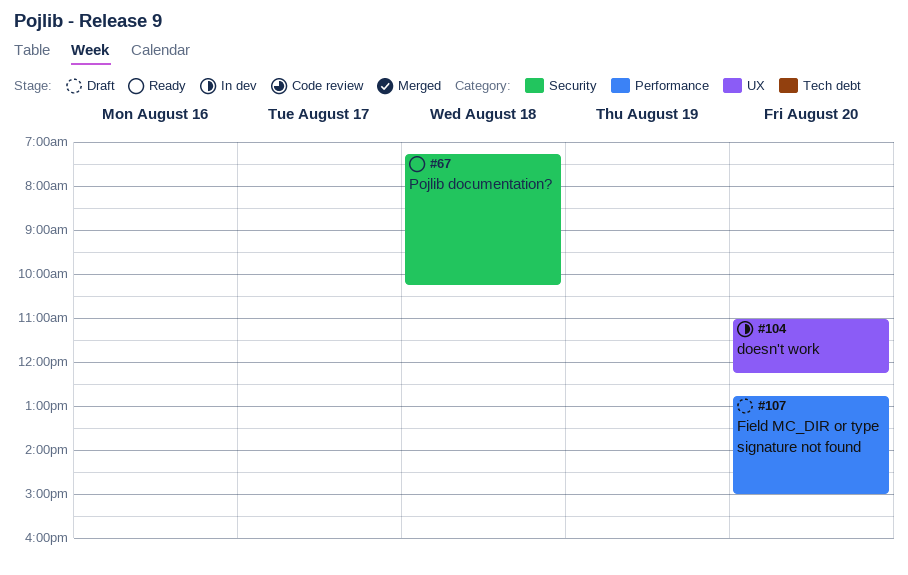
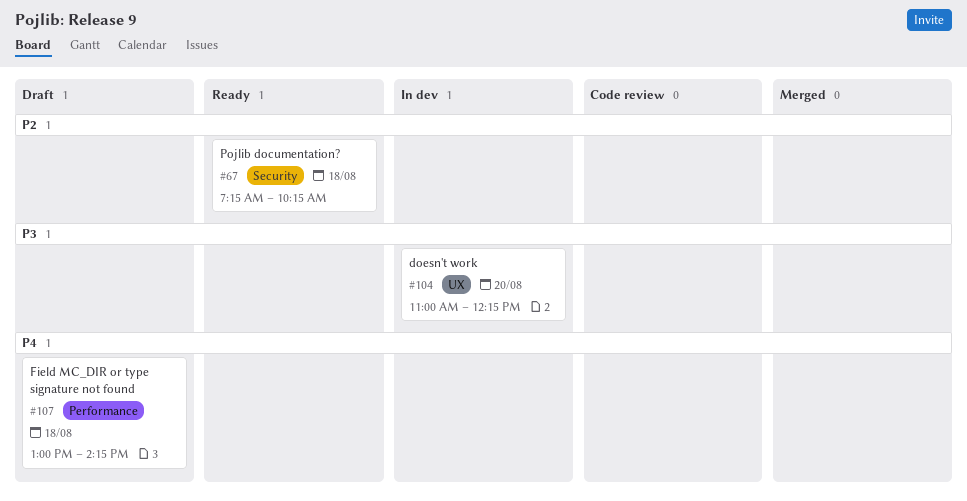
#107, day: Aug 20 -> Aug 18
#107, begins: 12:45 -> 13:00
#107, ends: 15:00 -> 14:15

